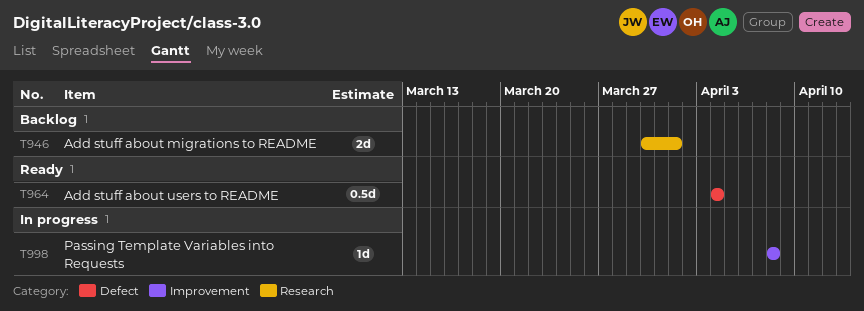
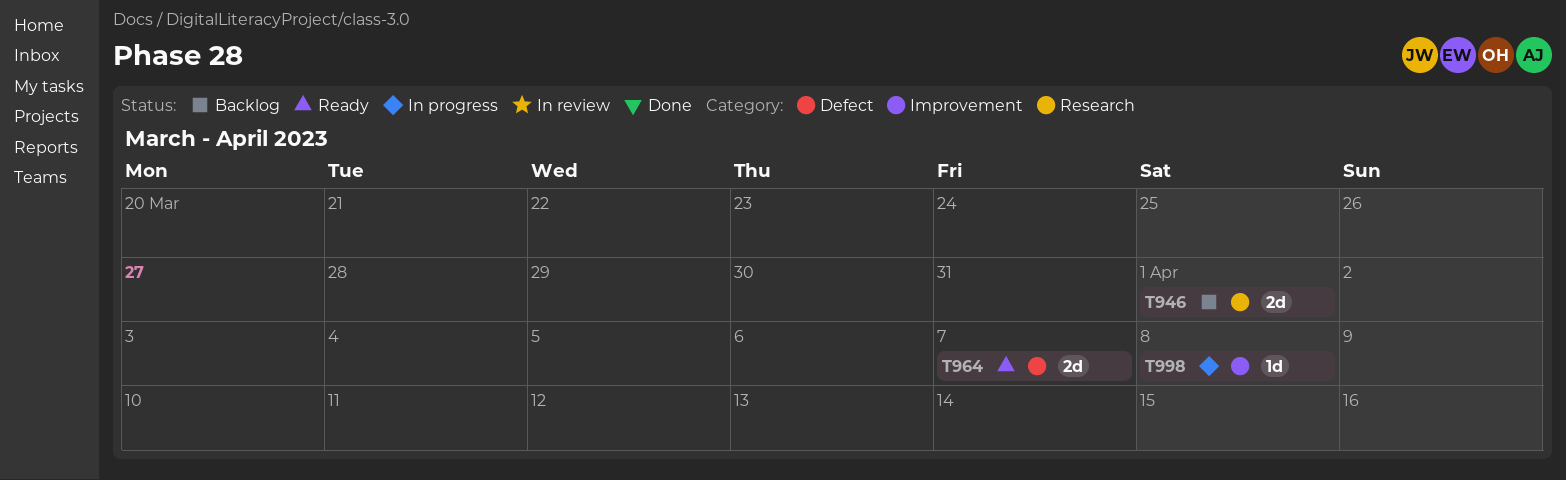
T964, estimate: 0.5d -> 2d
T964, due: Apr 4 -> Apr 7

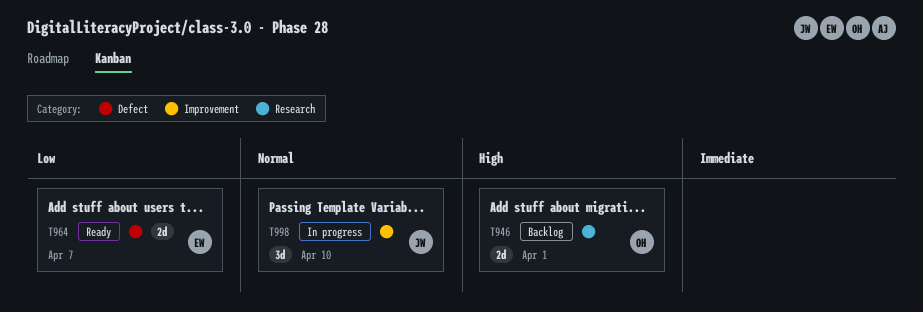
T998, estimate: 1d -> 3d
T998, due: Apr 8 -> Apr 10

